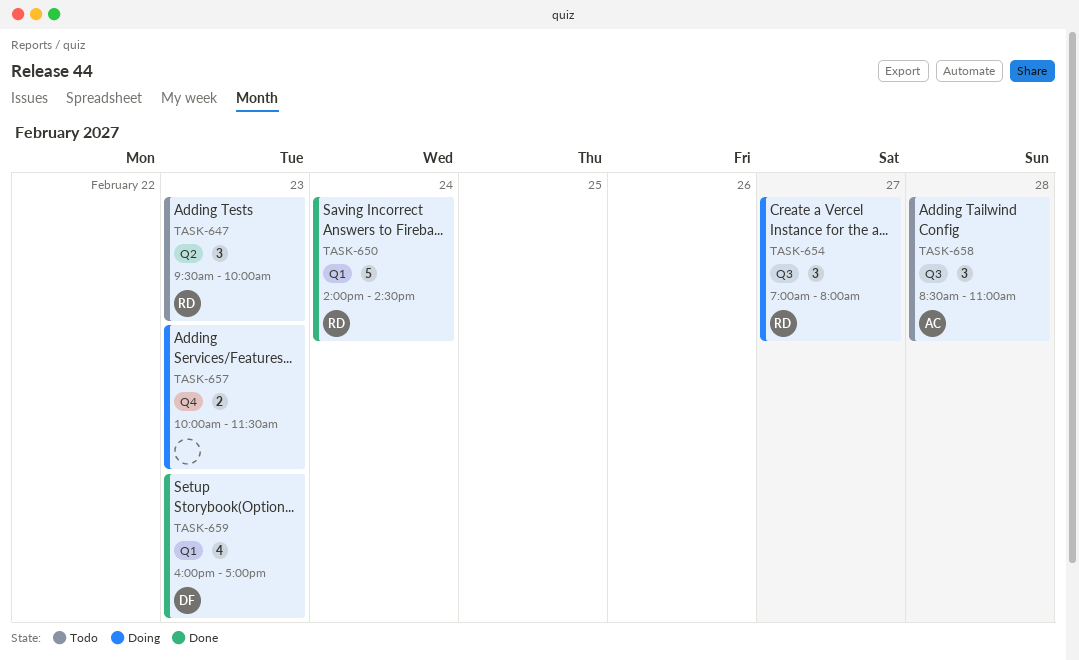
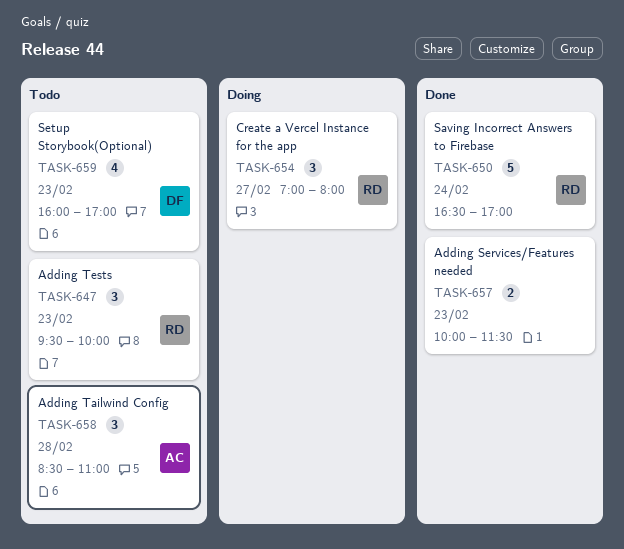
TASK-650, begins: 14:00 -> 16:30
TASK-650, ends: 14:30 -> 17:00
TASK-657, status: Doing -> Done
TASK-659, status: Done -> Todo

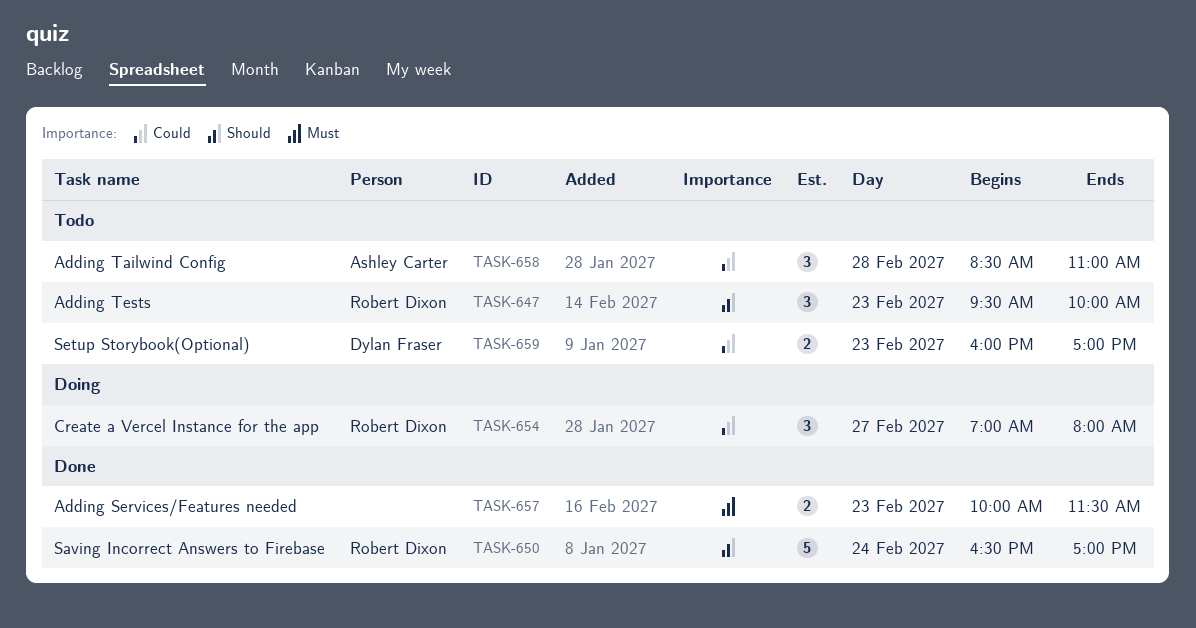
TASK-659, estimate: 4 -> 2

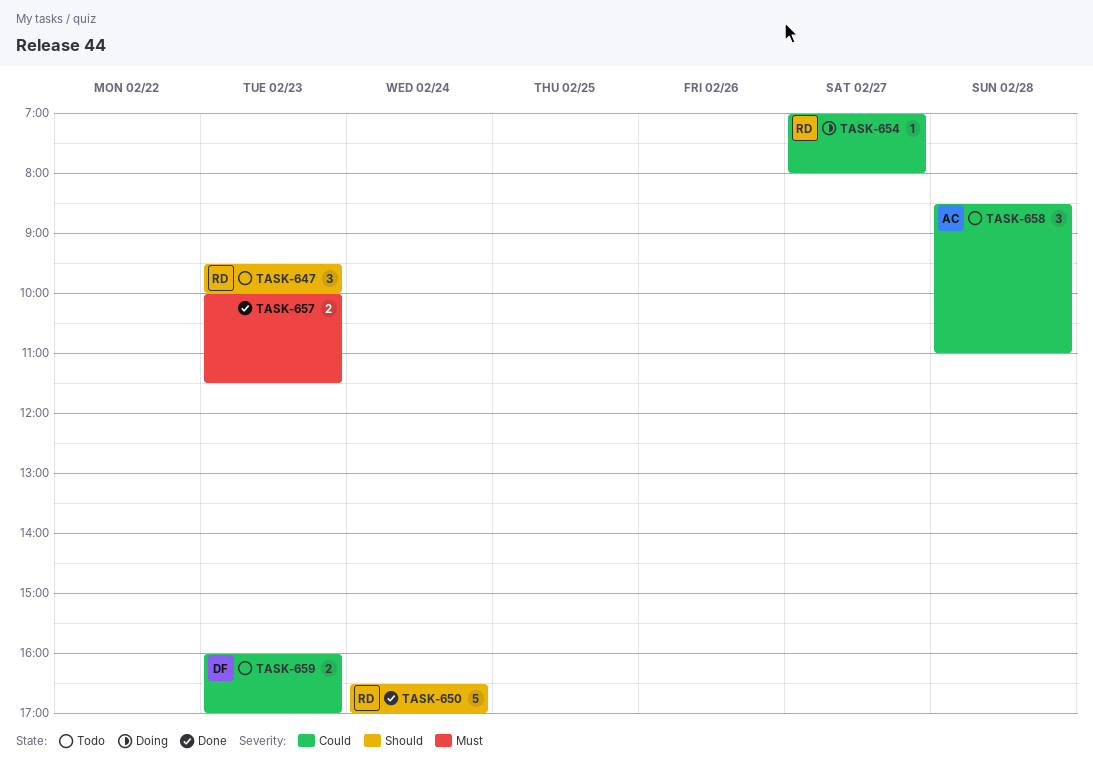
TASK-654, estimate: 3 -> 1

